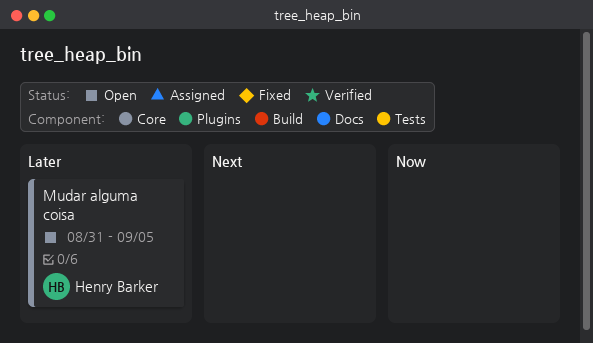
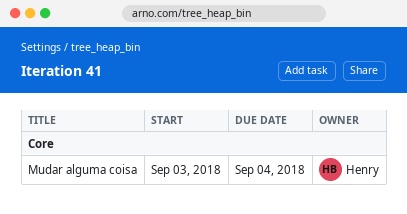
Mudar alguma coisa, start: Aug 31 -> Sep 3
Mudar alguma coisa, due: Sep 5 -> Sep 4

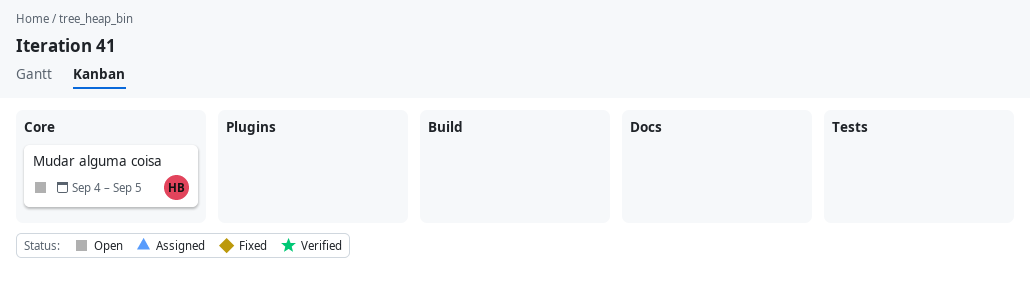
Mudar alguma coisa, start: Sep 3 -> Sep 4
Mudar alguma coisa, due: Sep 4 -> Sep 5

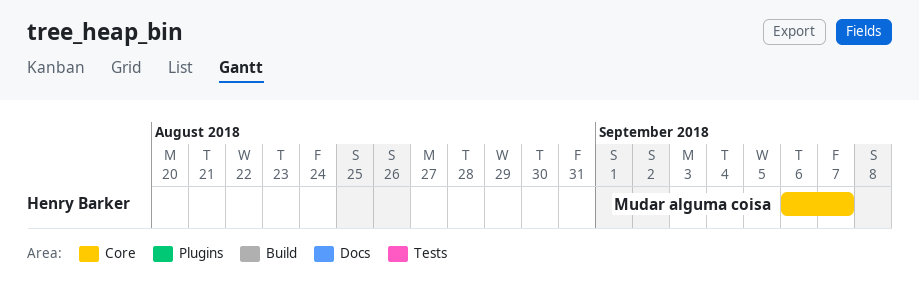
Mudar alguma coisa, start: Sep 4 -> Sep 6
Mudar alguma coisa, due: Sep 5 -> Sep 7

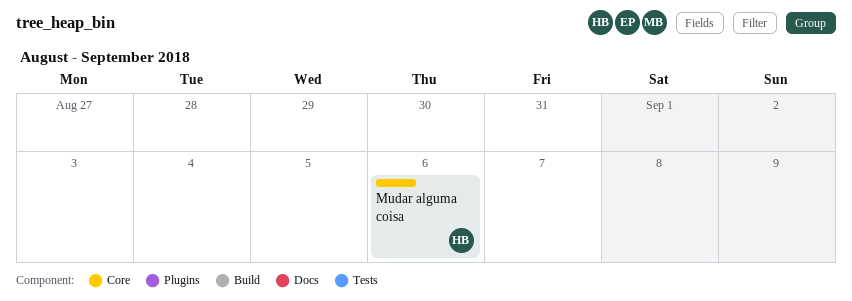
Mudar alguma coisa, due: Sep 7 -> Sep 6

